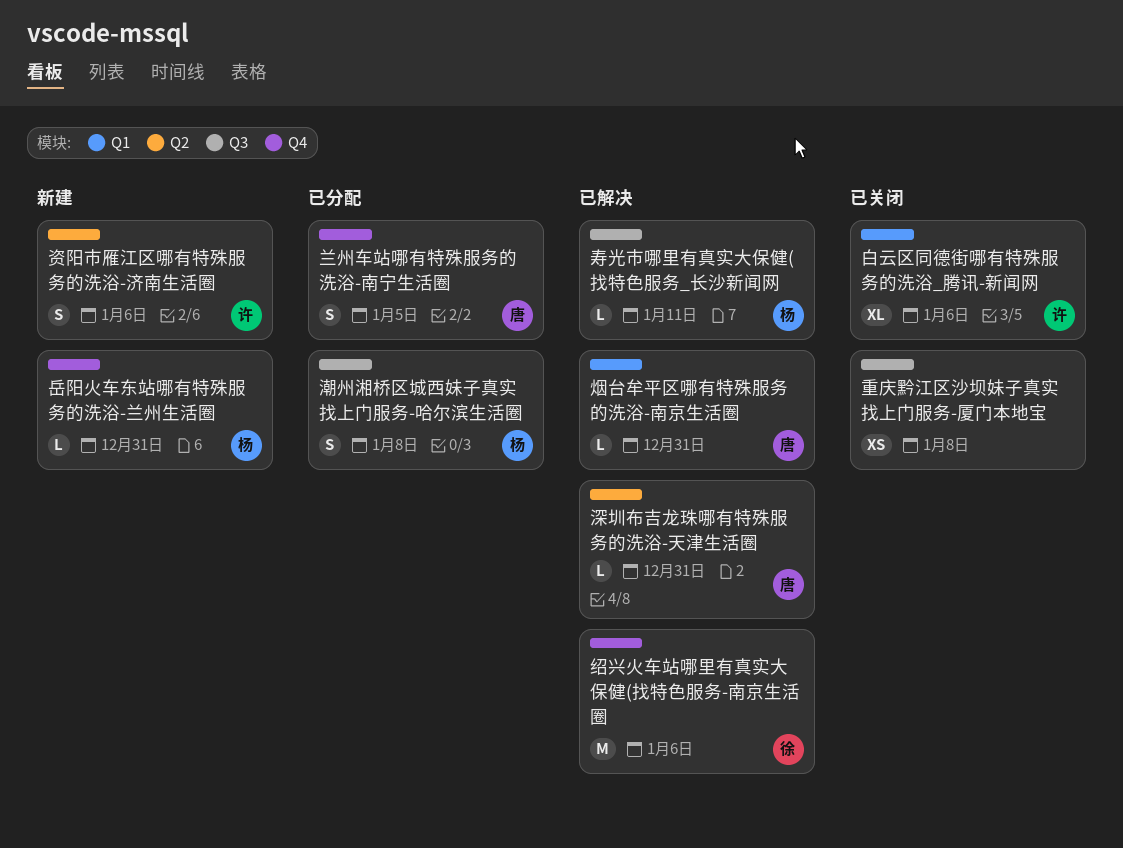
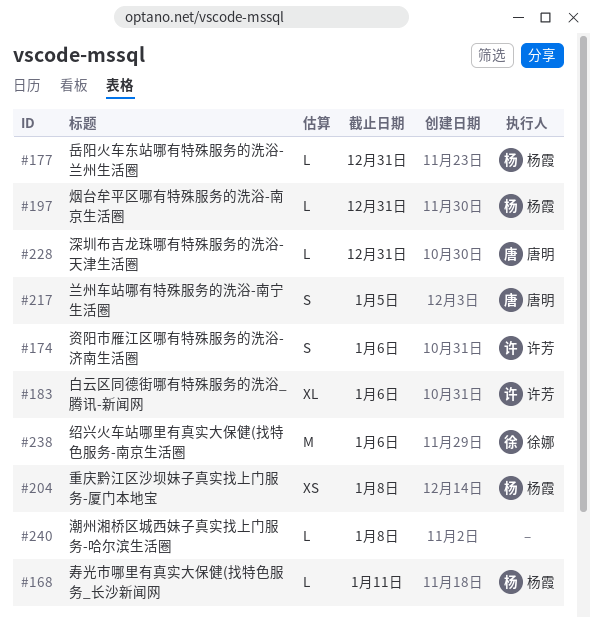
潮州湘桥区城西妹子真实找上门服务-哈尔滨生活圈, owner: 杨霞 -> none
潮州湘桥区城西妹子真实找上门服务-哈尔滨生活圈, estimate: S -> L
烟台牟平区哪有特殊服务的洗浴-南京生活圈, owner: 唐明 -> 杨霞
重庆黔江区沙坝妹子真实找上门服务-厦门本地宝, owner: none -> 杨霞

